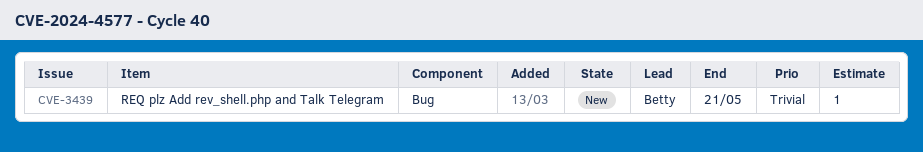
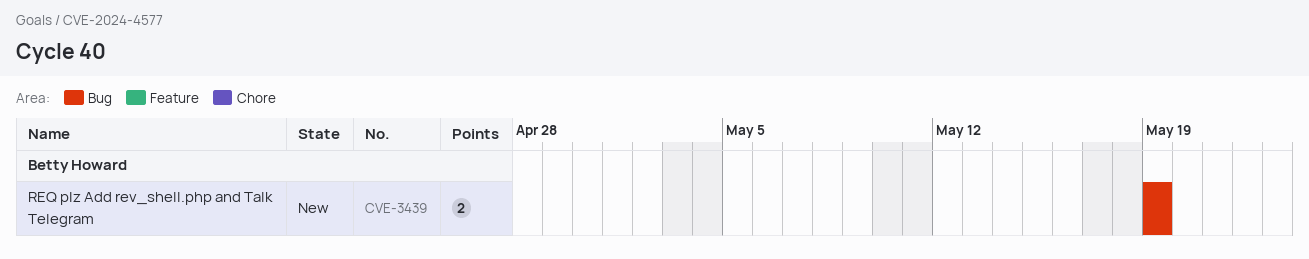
CVE-3439, estimate: 1 -> 2
CVE-3439, due: May 21 -> May 19

